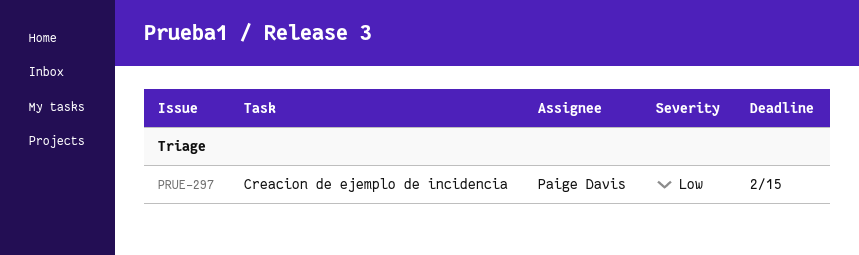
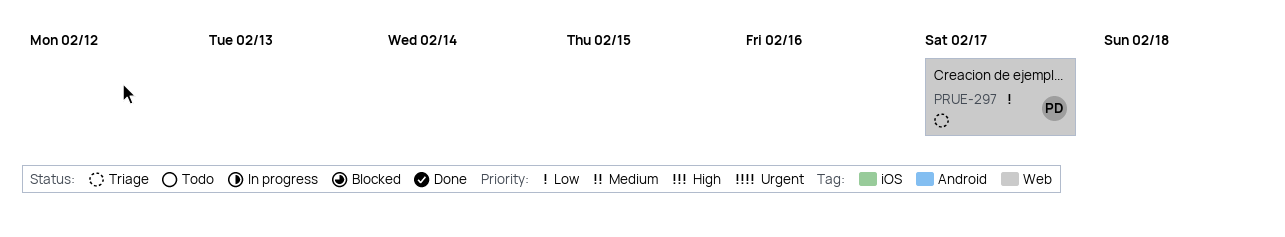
PRUE-297, due: Feb 15 -> Feb 17

